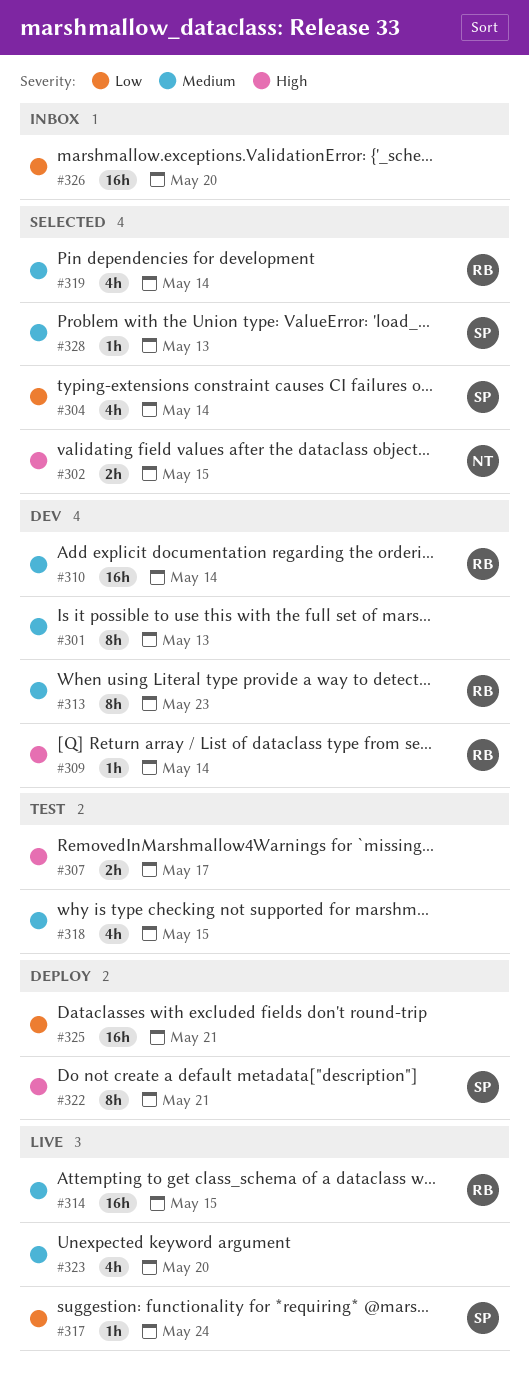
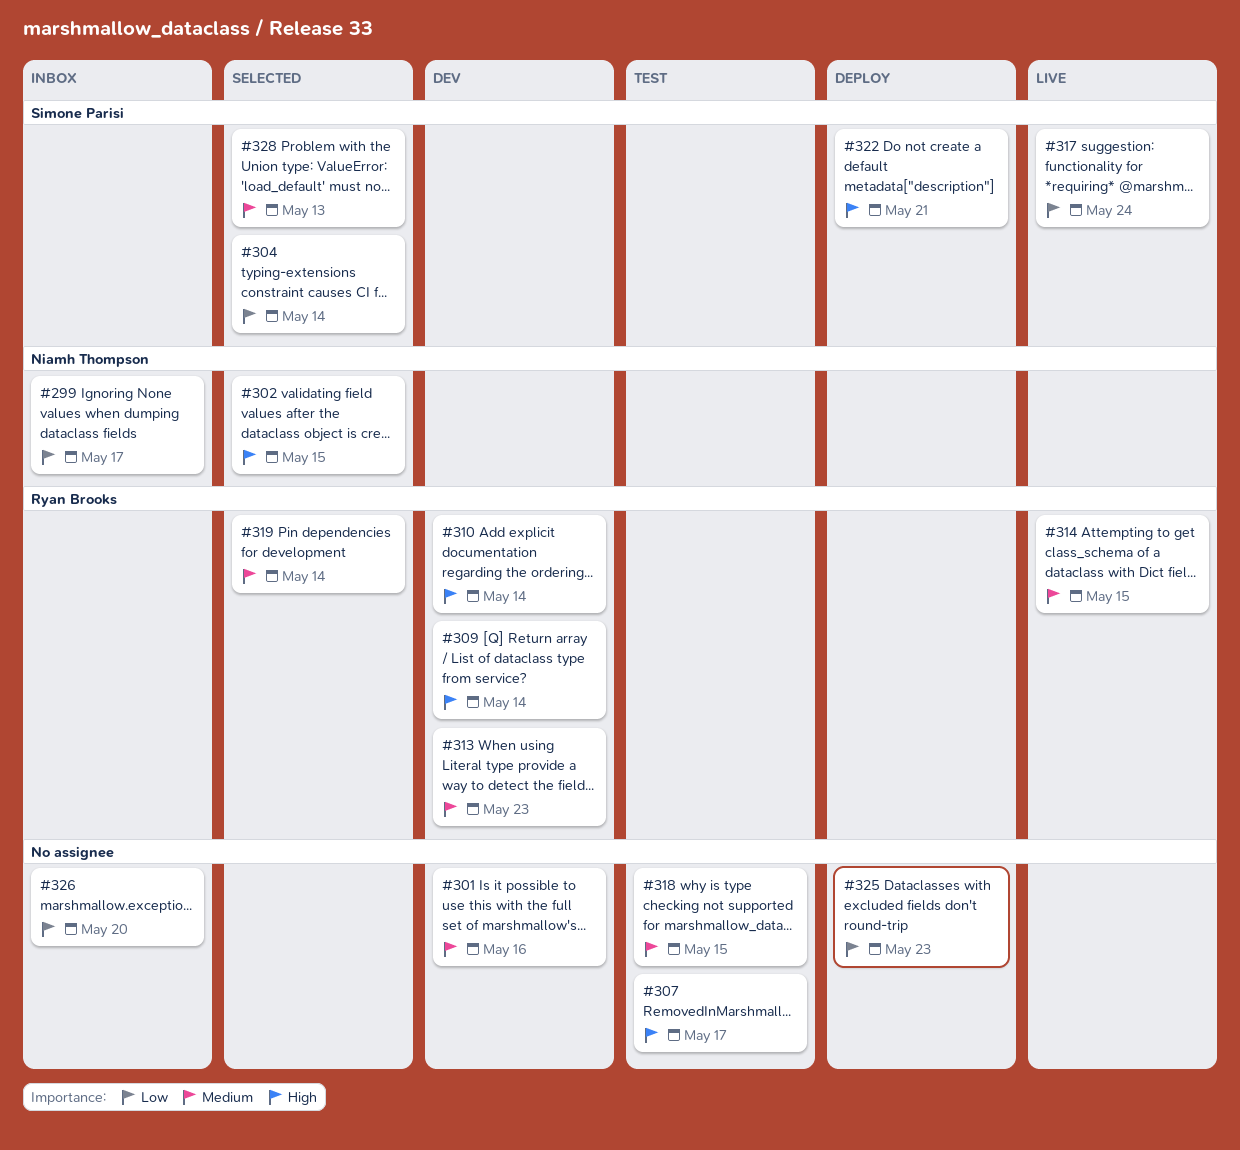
#299: none -> present
#301, due: May 13 -> May 16
#310, priority: Medium -> High
#323: present -> none
#325, due: May 21 -> May 23

